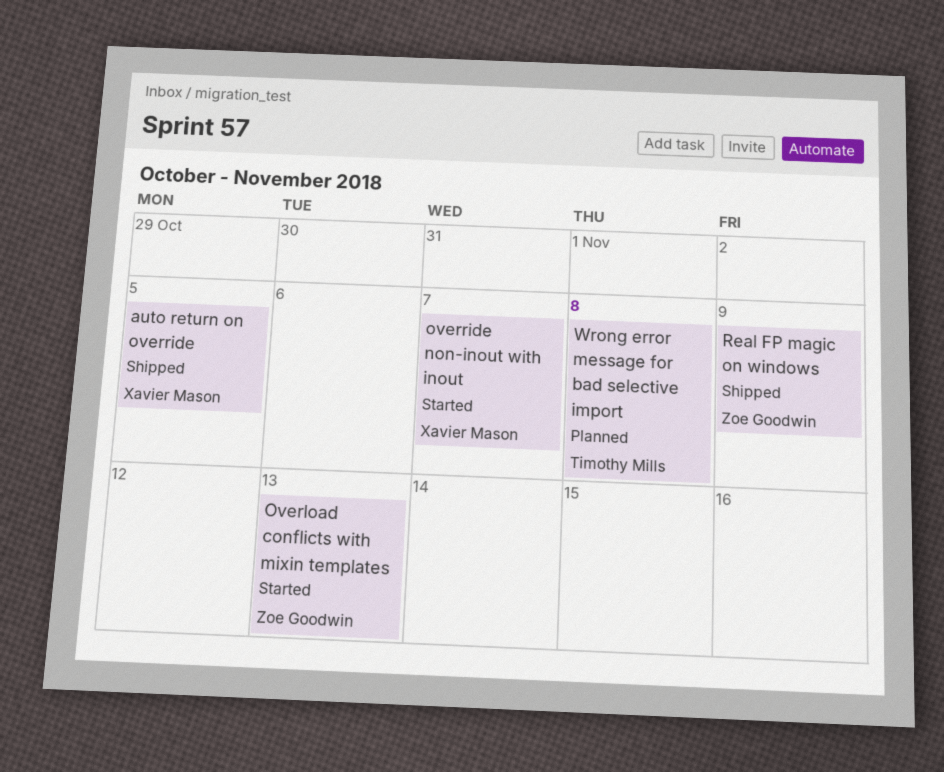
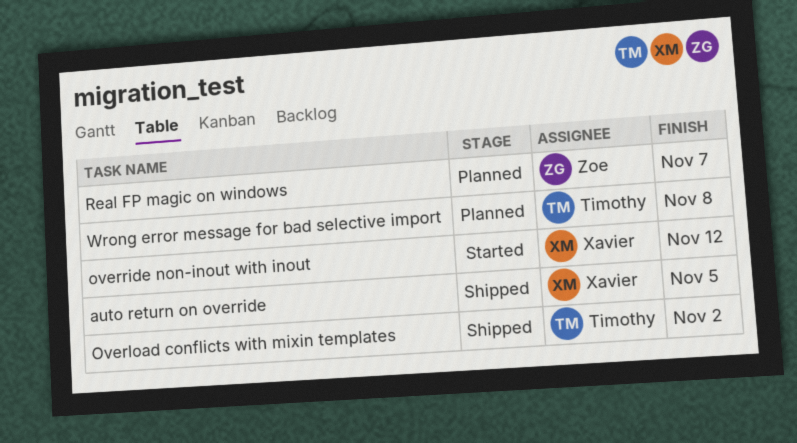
Overload conflicts with mixin templates, status: Started -> Shipped
Overload conflicts with mixin templates, owner: Zoe Goodwin -> Timothy Mills
Overload conflicts with mixin templates, due: Nov 13 -> Nov 2
override non-inout with inout, due: Nov 7 -> Nov 12
Real FP magic on windows, status: Shipped -> Planned
Real FP magic on windows, due: Nov 9 -> Nov 7

